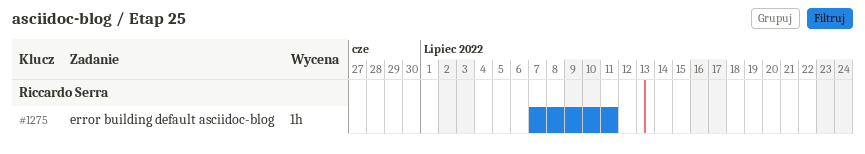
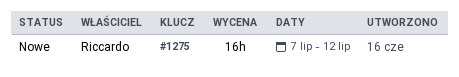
#1275, estimate: 1h -> 16h
#1275, due: Jul 11 -> Jul 12

